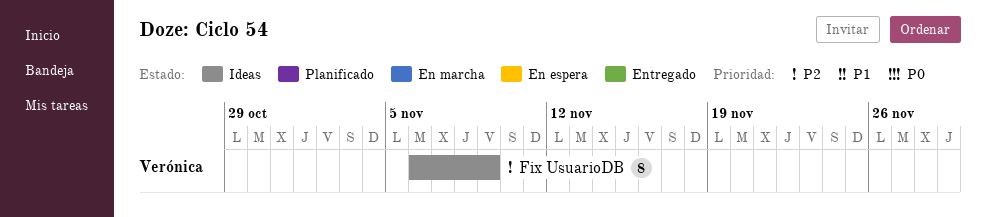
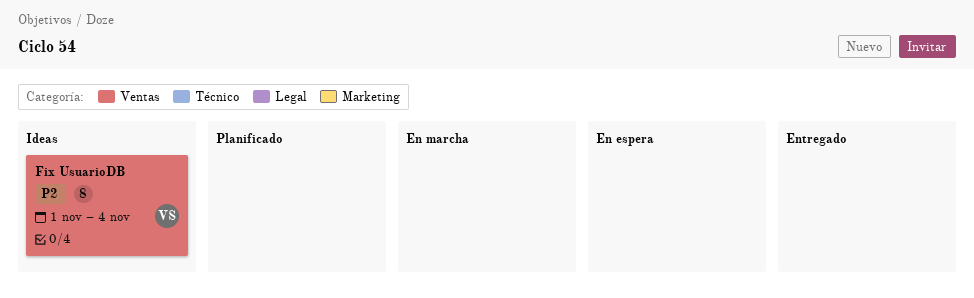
Fix UsuarioDB, start: Nov 6 -> Nov 1
Fix UsuarioDB, due: Nov 9 -> Nov 4

